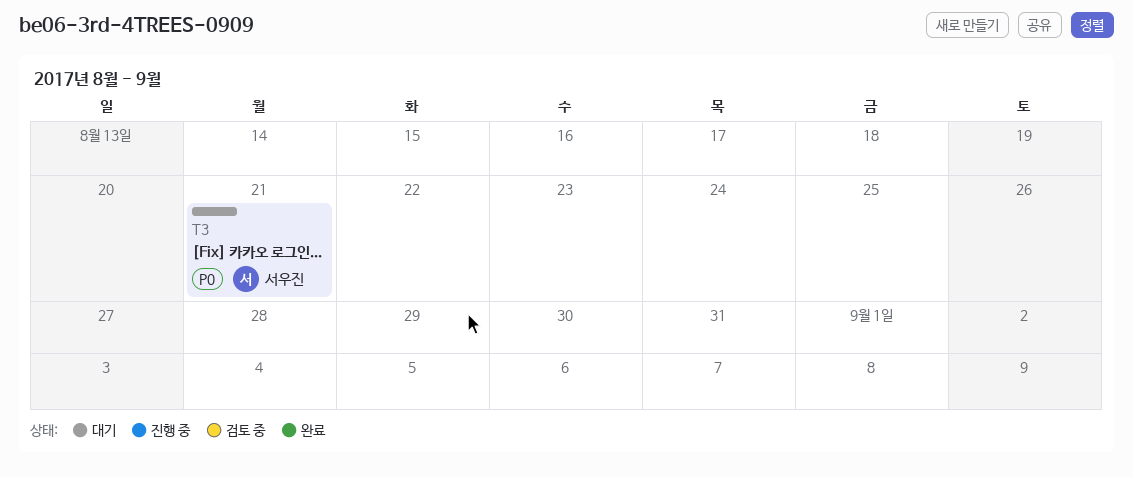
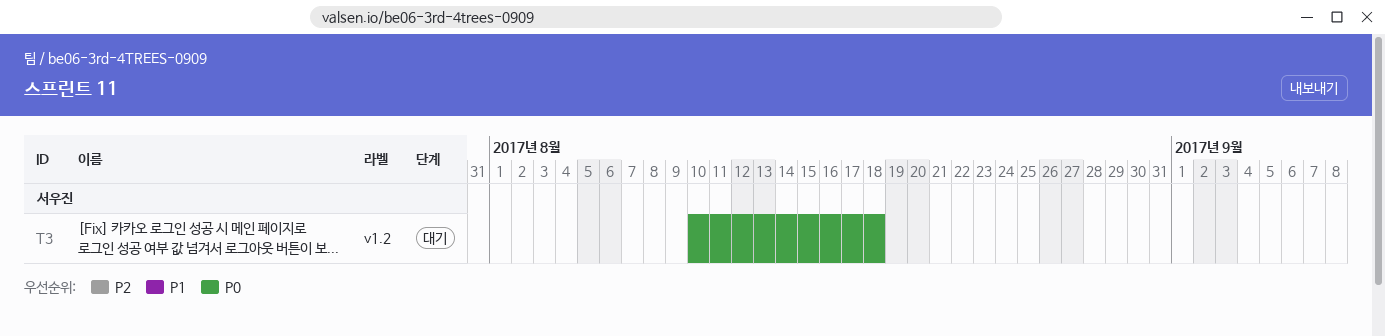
T3, due: Aug 21 -> Aug 18

